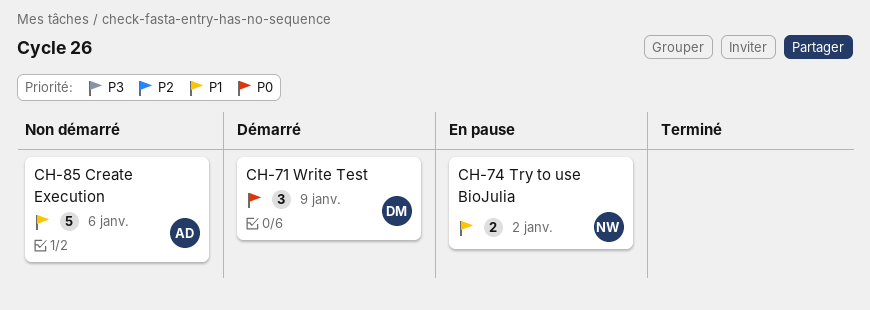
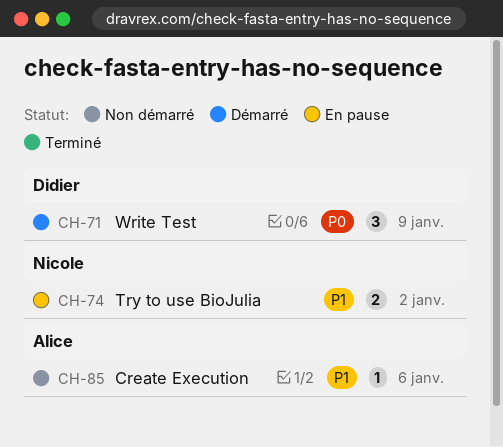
CH-85, estimate: 5 -> 1

